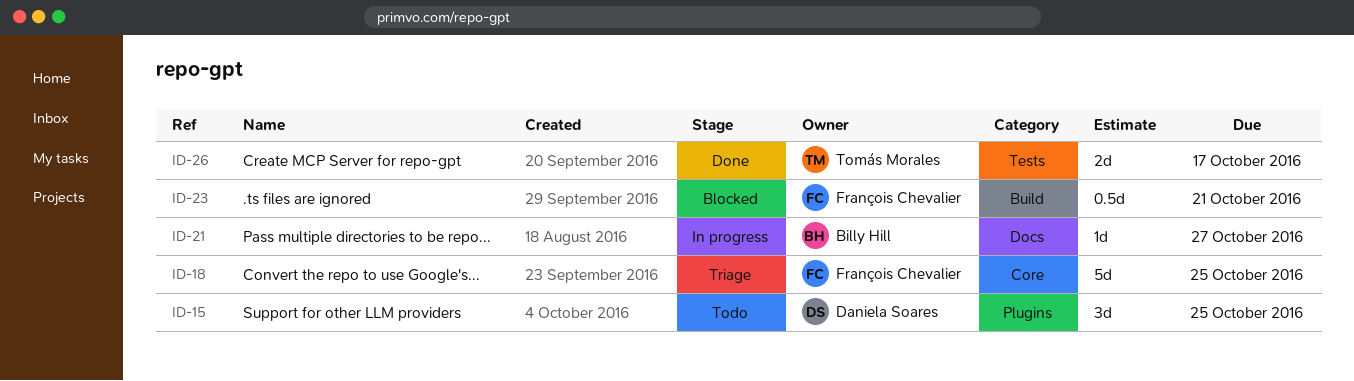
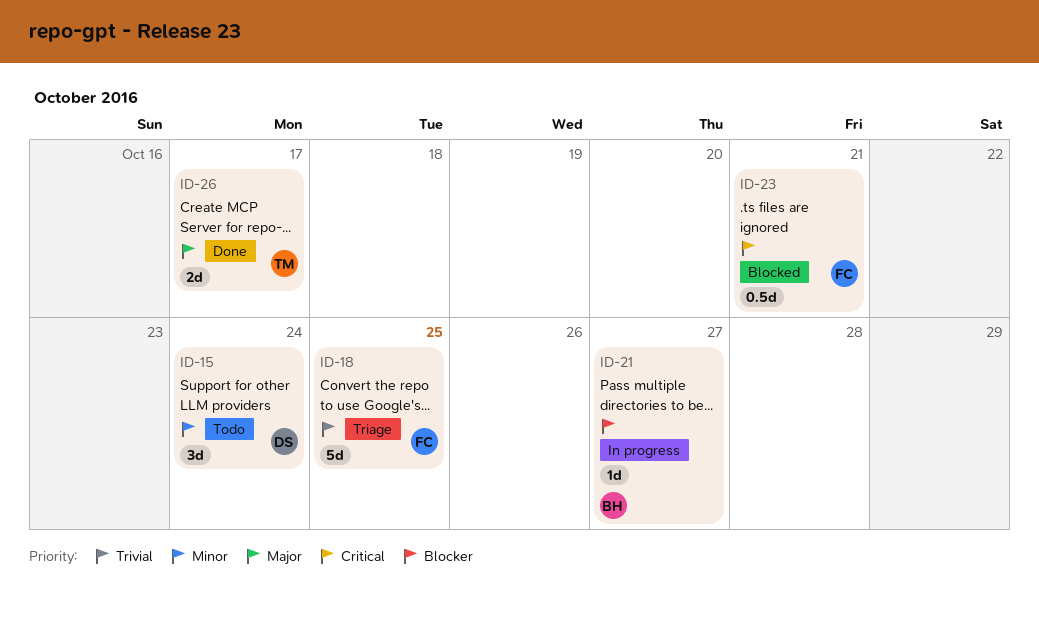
ID-15, due: Oct 25 -> Oct 24

